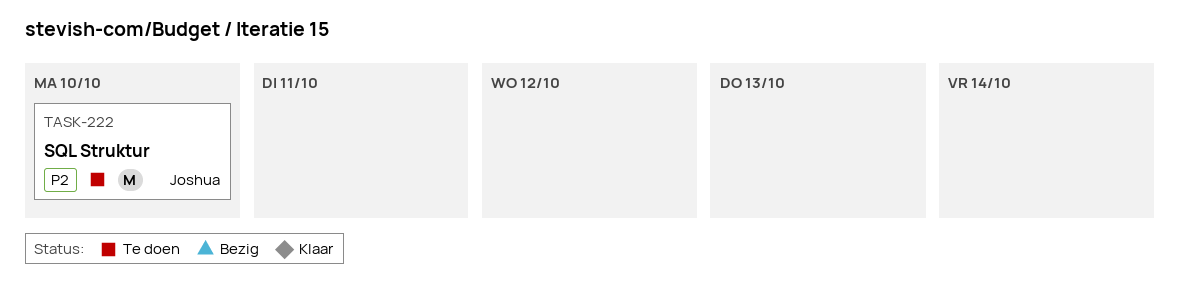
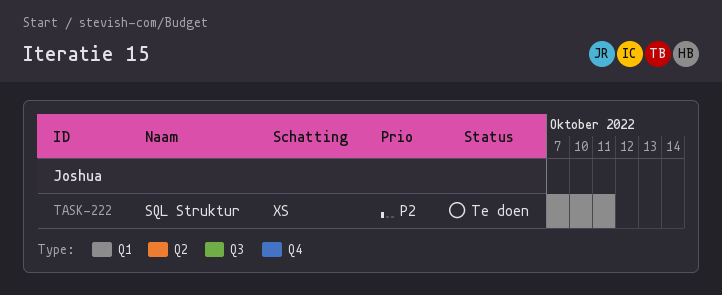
TASK-222, estimate: M -> XS
TASK-222, due: Oct 10 -> Oct 11

